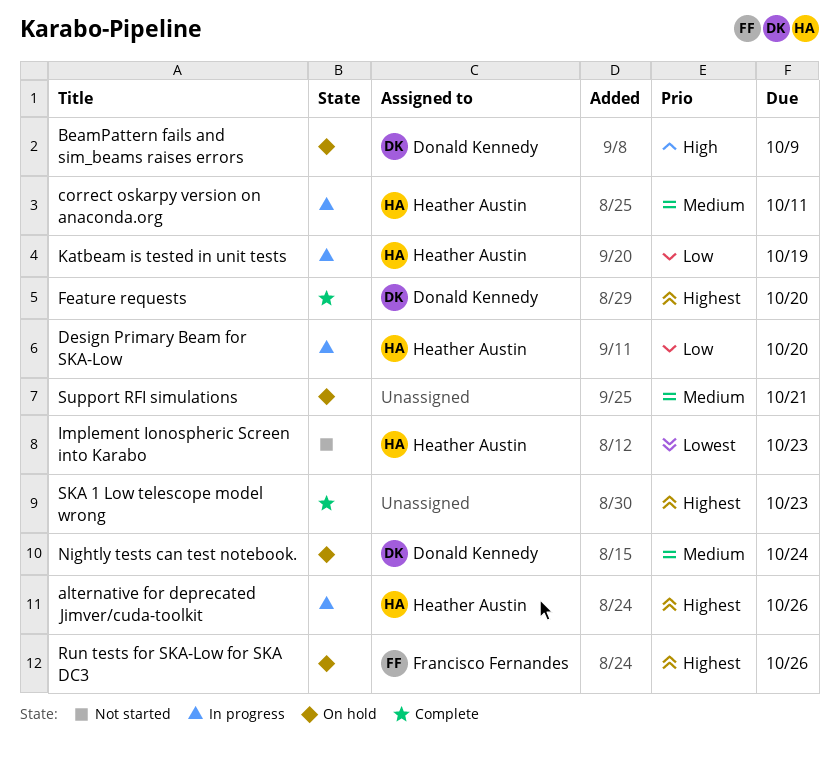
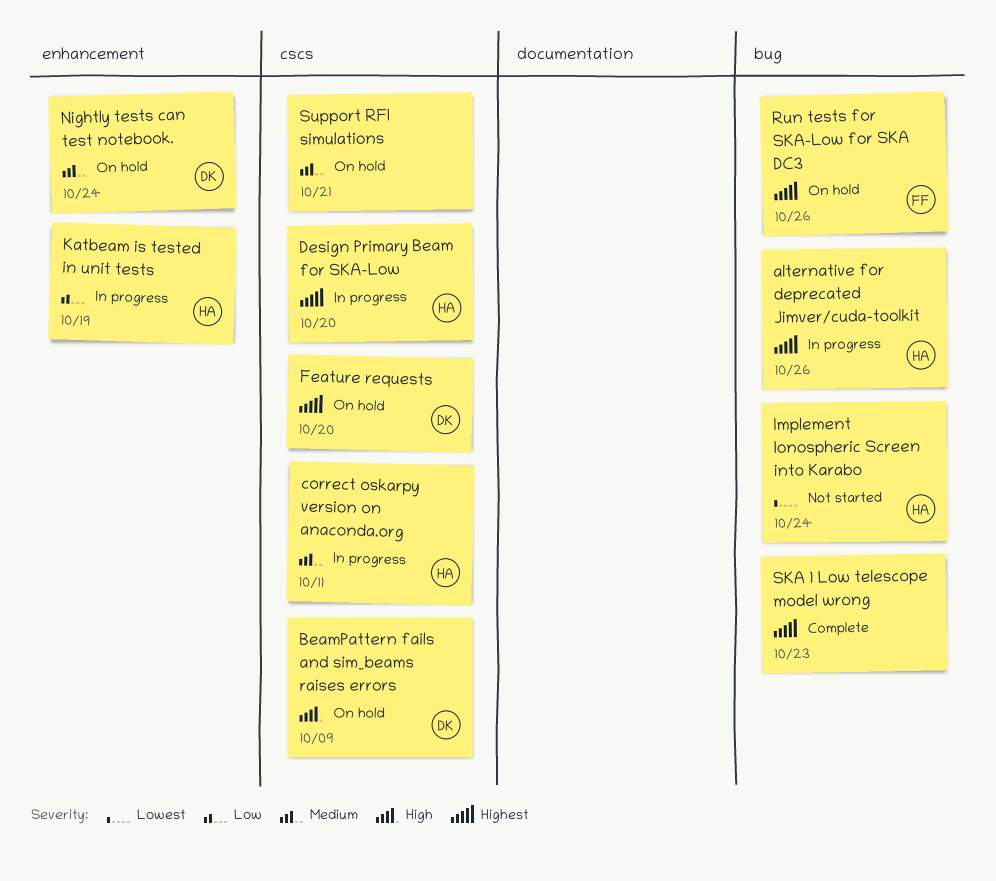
Design Primary Beam for SKA-Low, priority: Low -> Highest
Feature requests, status: Complete -> On hold
Implement Ionospheric Screen into Karabo, due: Oct 23 -> Oct 24

